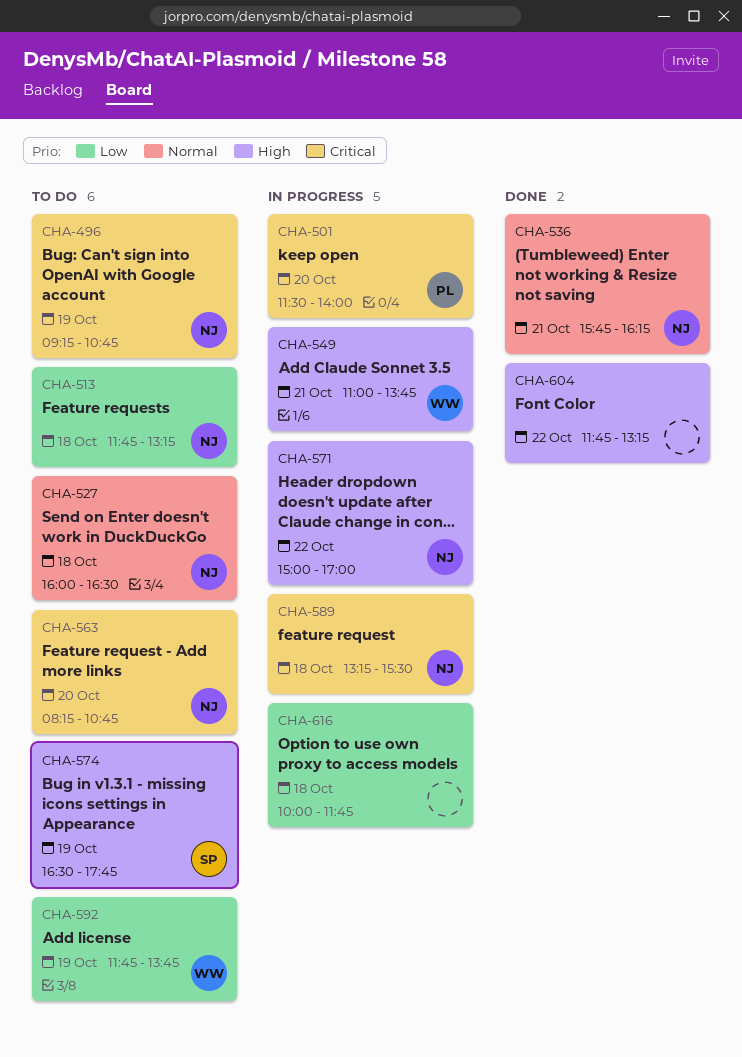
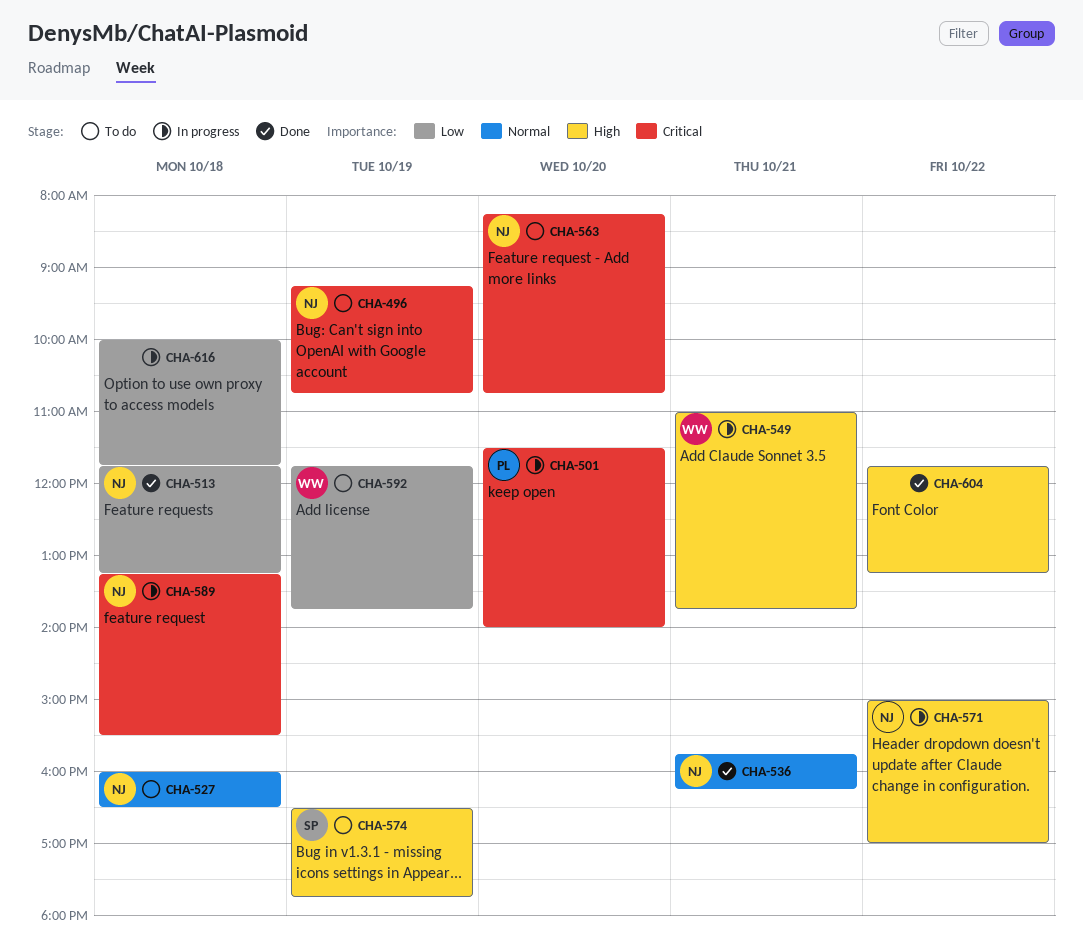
CHA-513, status: To do -> Done

